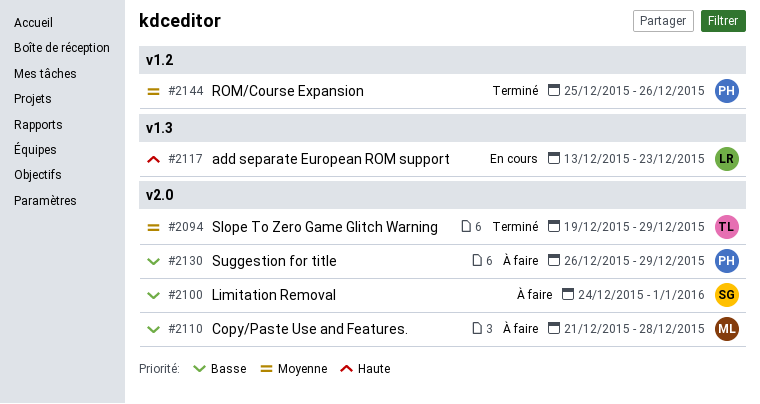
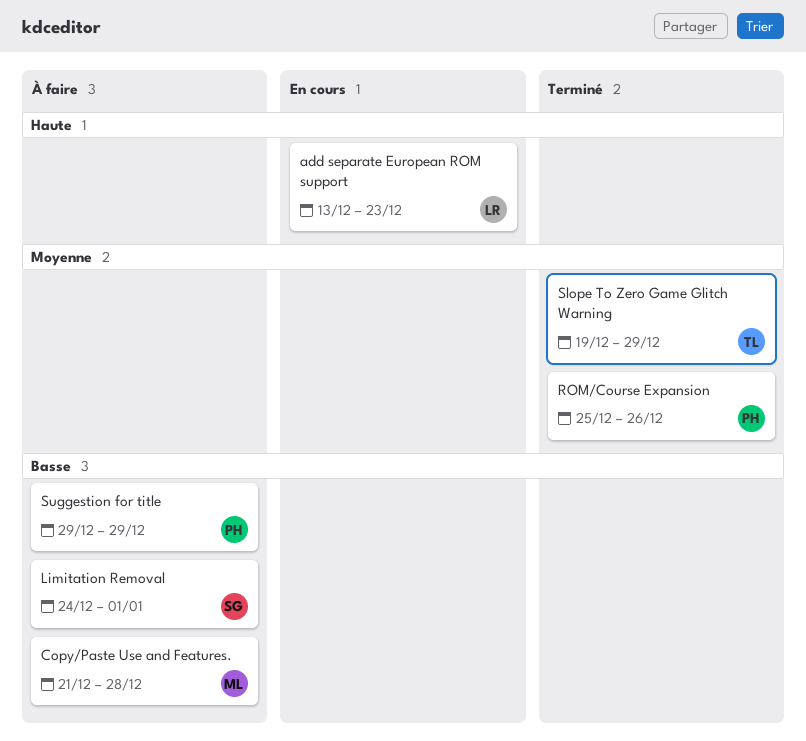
Suggestion for title, start: Dec 26 -> Dec 29

